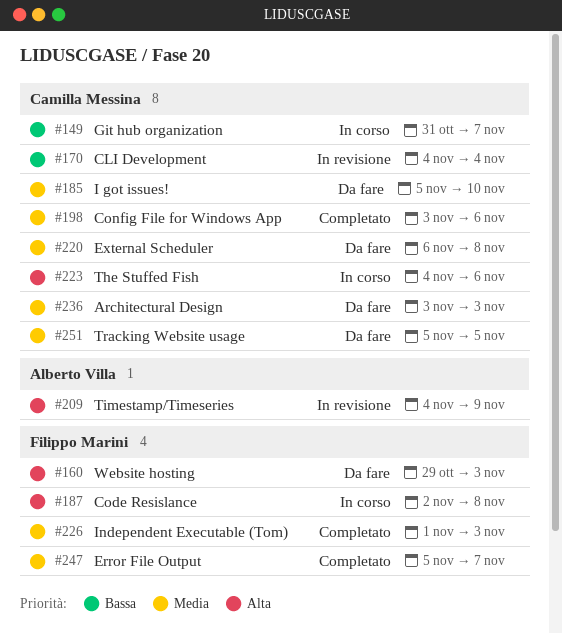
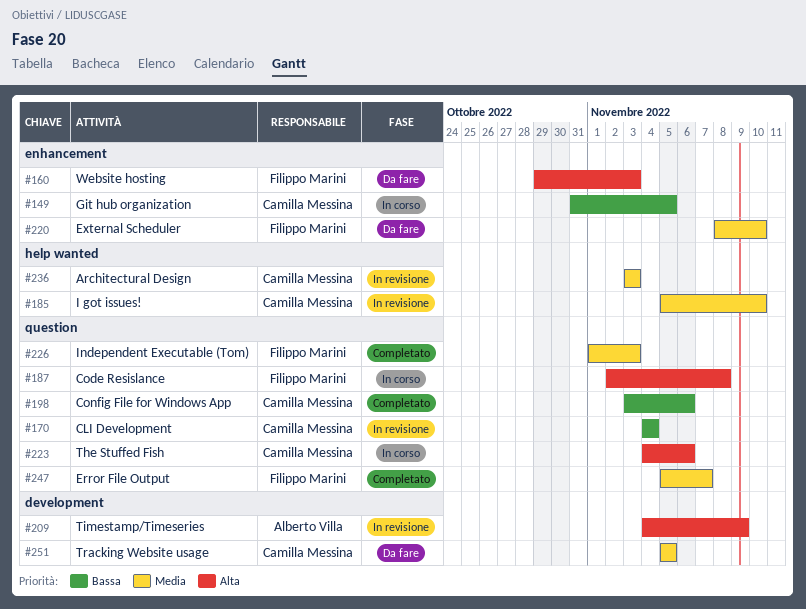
#149, due: Nov 7 -> Nov 5
#185, status: Da fare -> In revisione
#198, priority: Media -> Bassa
#220, owner: Camilla Messina -> Filippo Marini
#220, start: Nov 6 -> Nov 8
#220, due: Nov 8 -> Nov 10
#236, status: Da fare -> In revisione

